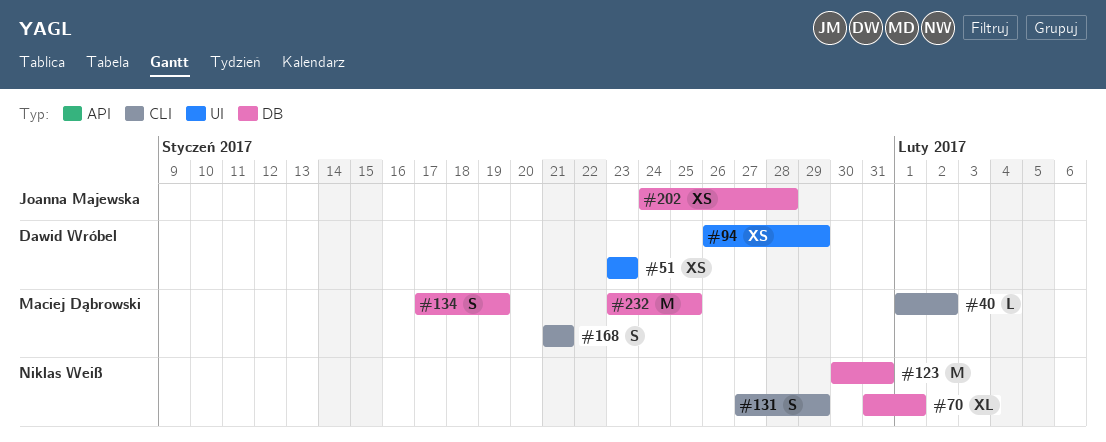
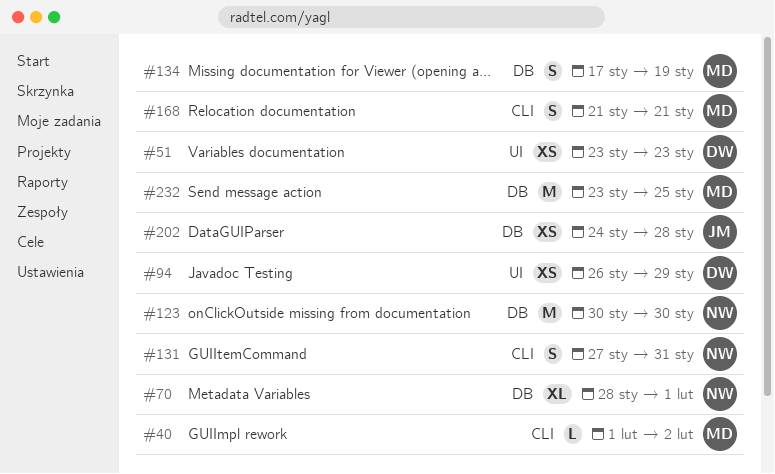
#70, start: Jan 31 -> Jan 28
#123, due: Jan 31 -> Jan 30
#131, due: Jan 29 -> Jan 31

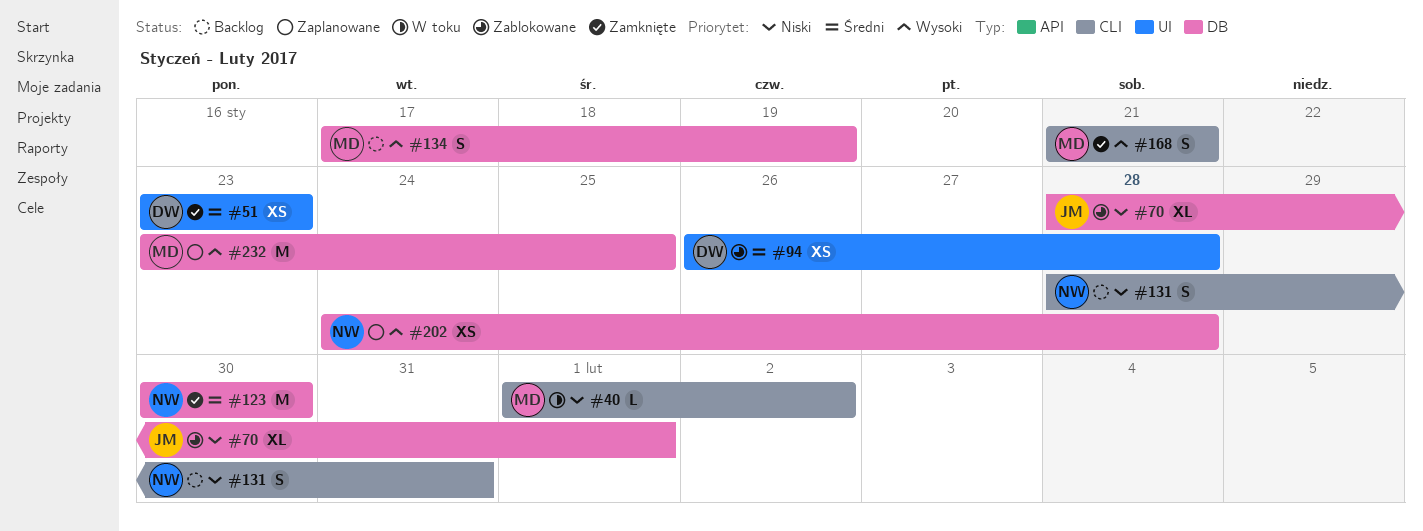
#70, owner: NW -> JM
#94, due: Jan 29 -> Jan 28
#131, start: Jan 27 -> Jan 28
#202, owner: JM -> NW

